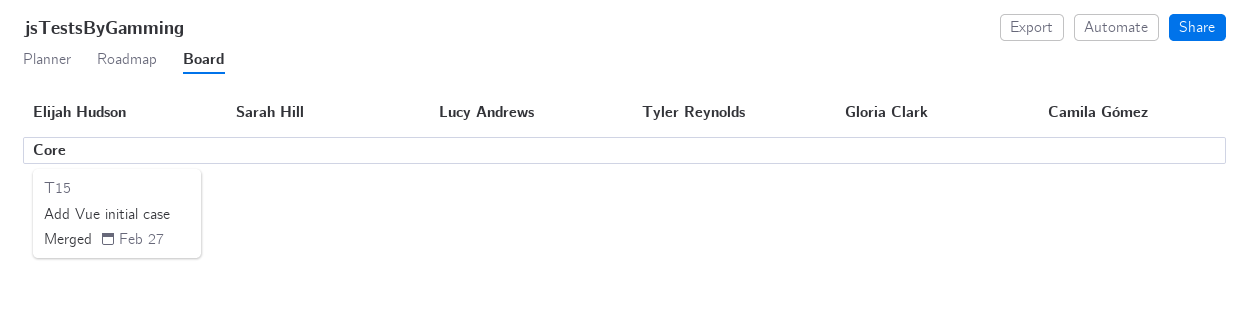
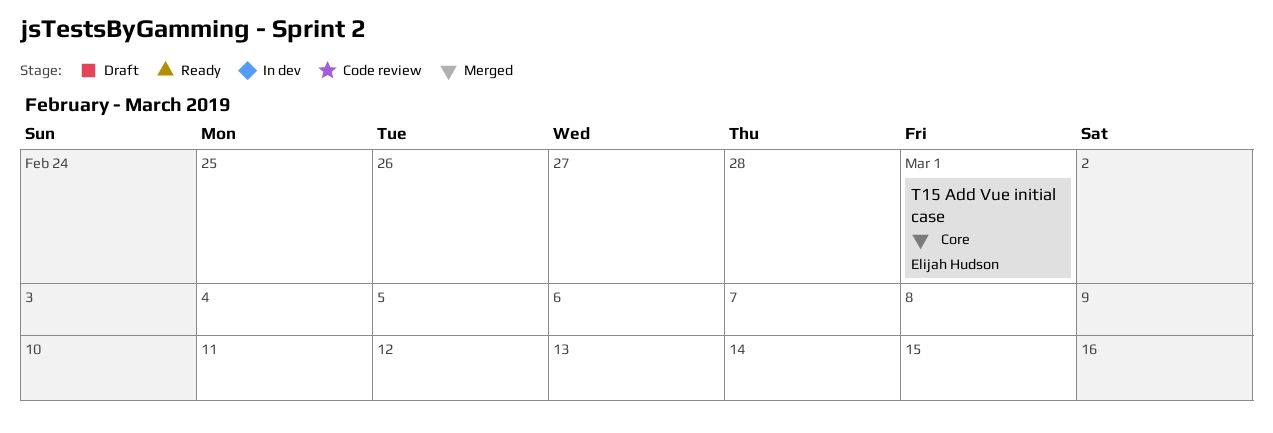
T15, due: Feb 27 -> Mar 1

